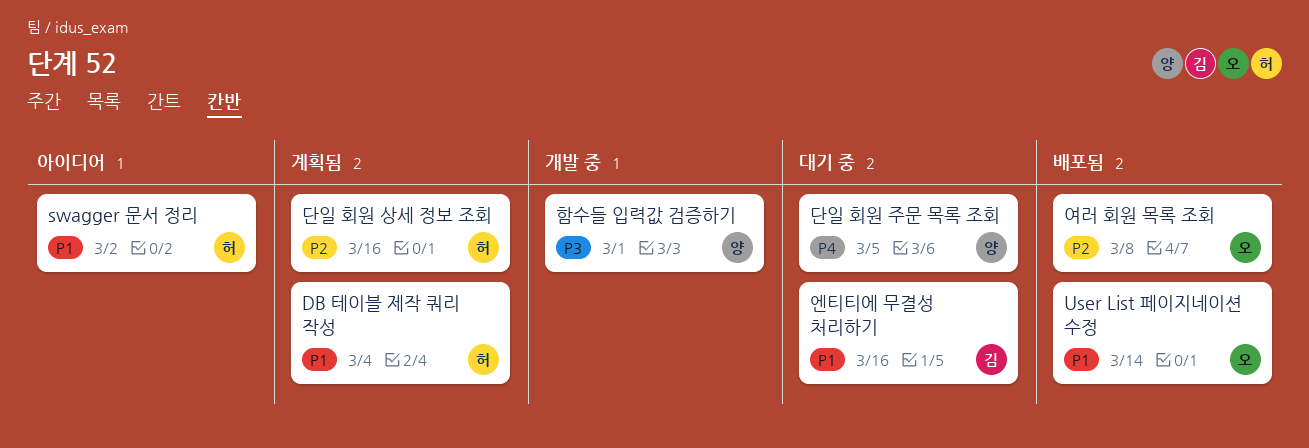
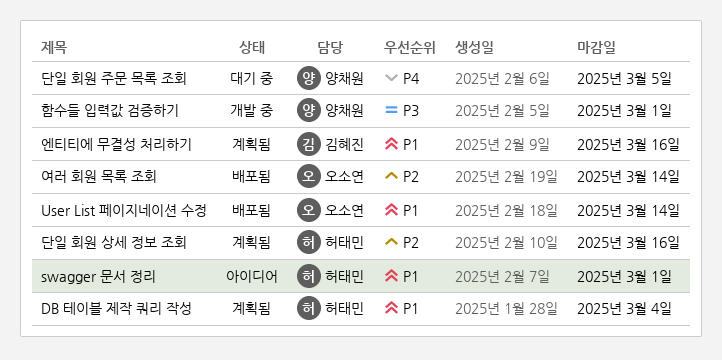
swagger 문서 정리, due: Mar 2 -> Mar 1
엔티티에 무결성 처리하기, status: 대기 중 -> 계획됨
여러 회원 목록 조회, due: Mar 8 -> Mar 14

